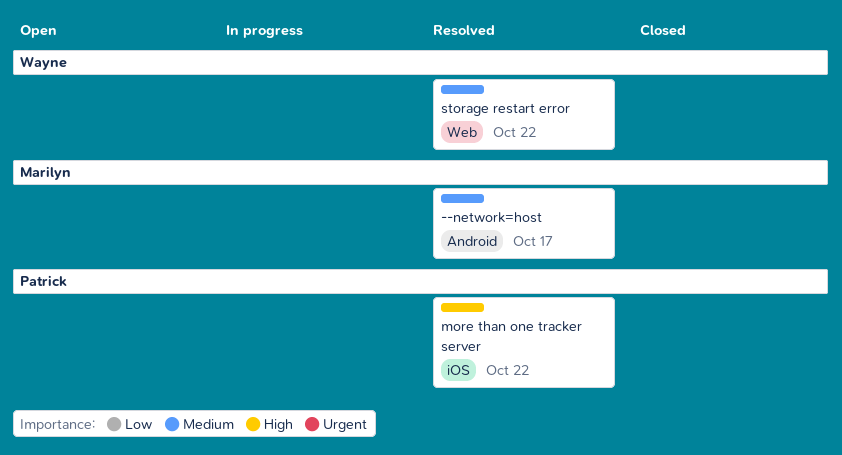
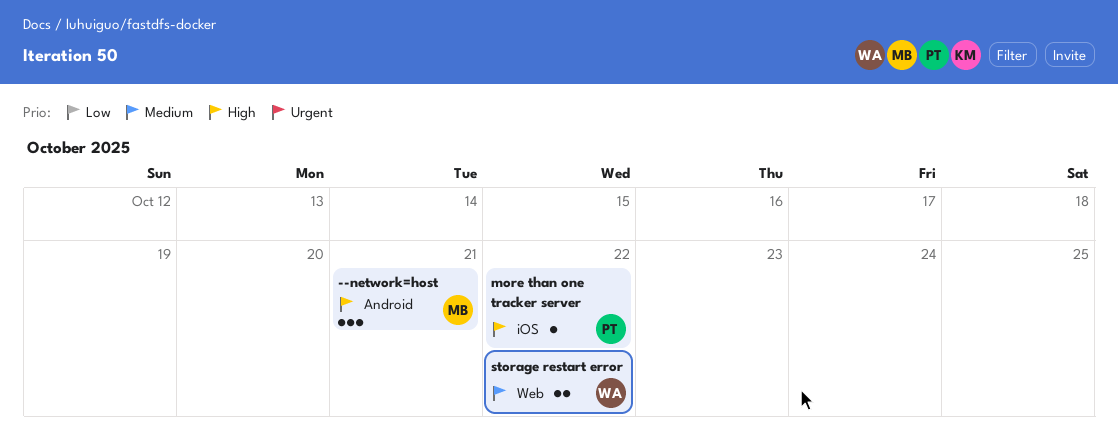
--network=host, priority: Medium -> High
--network=host, due: Oct 17 -> Oct 21

